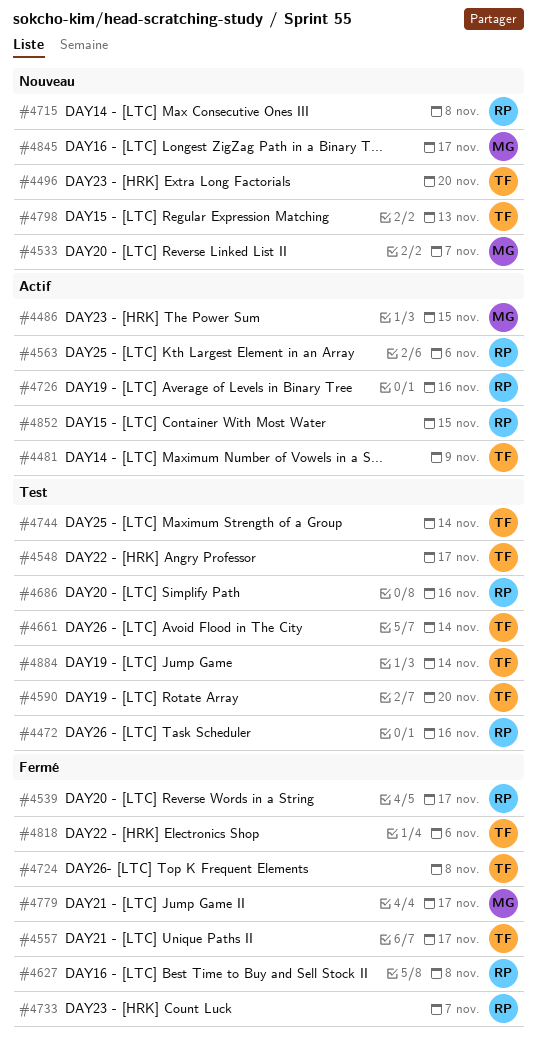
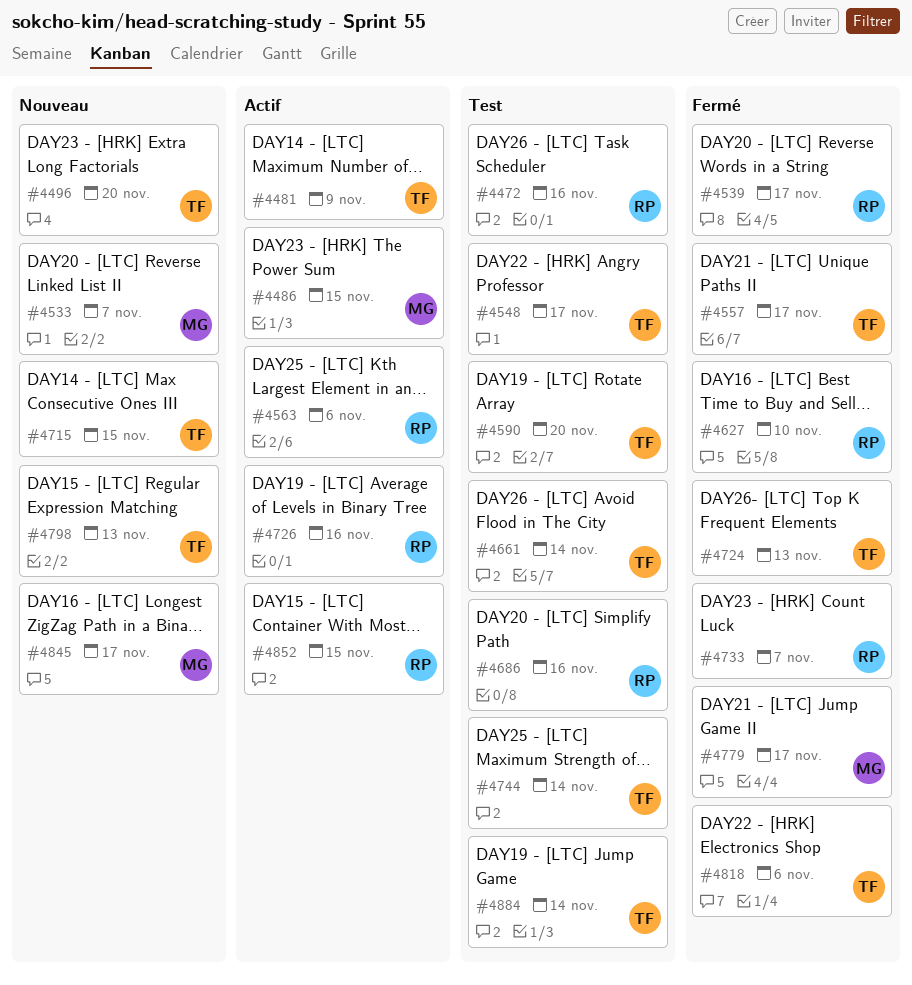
#4627, due: Nov 8 -> Nov 10
#4715, owner: RP -> TF
#4715, due: Nov 8 -> Nov 15
#4724, due: Nov 8 -> Nov 13

